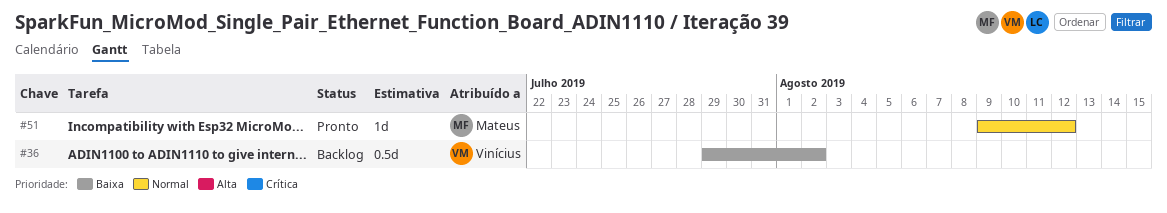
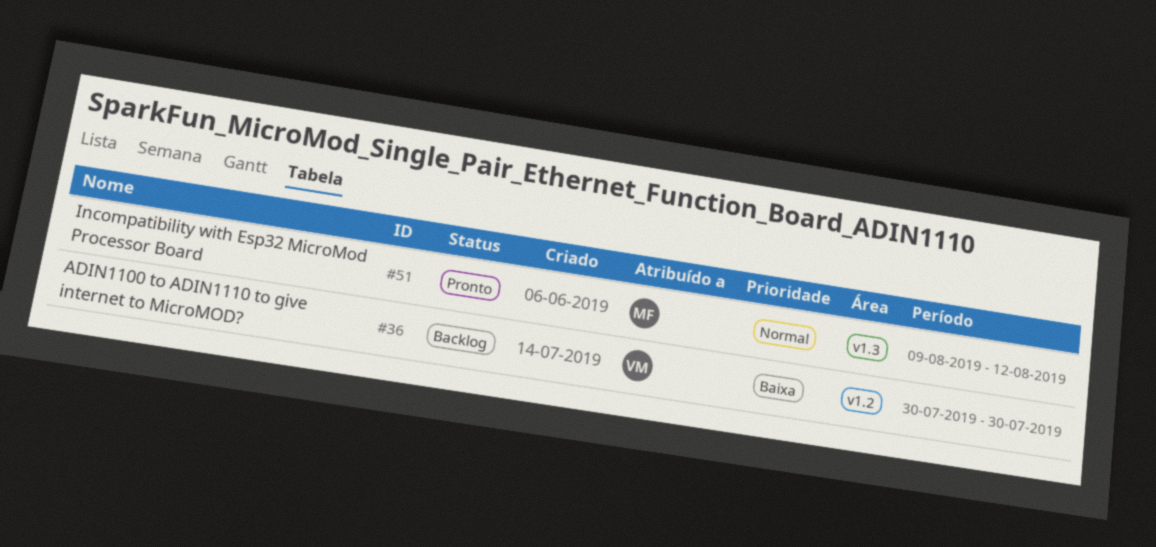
#36, start: Jul 29 -> Jul 30
#36, due: Aug 2 -> Jul 30

